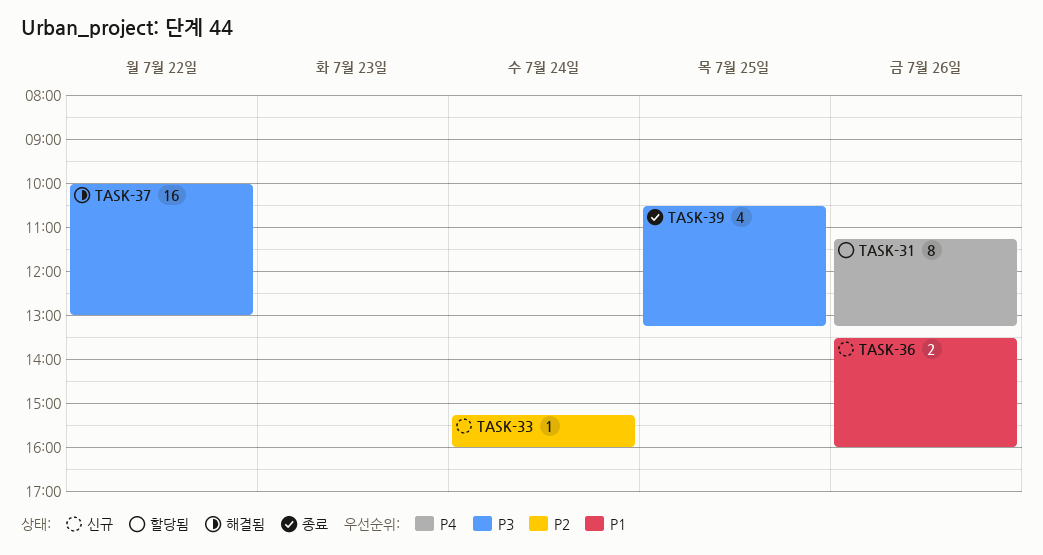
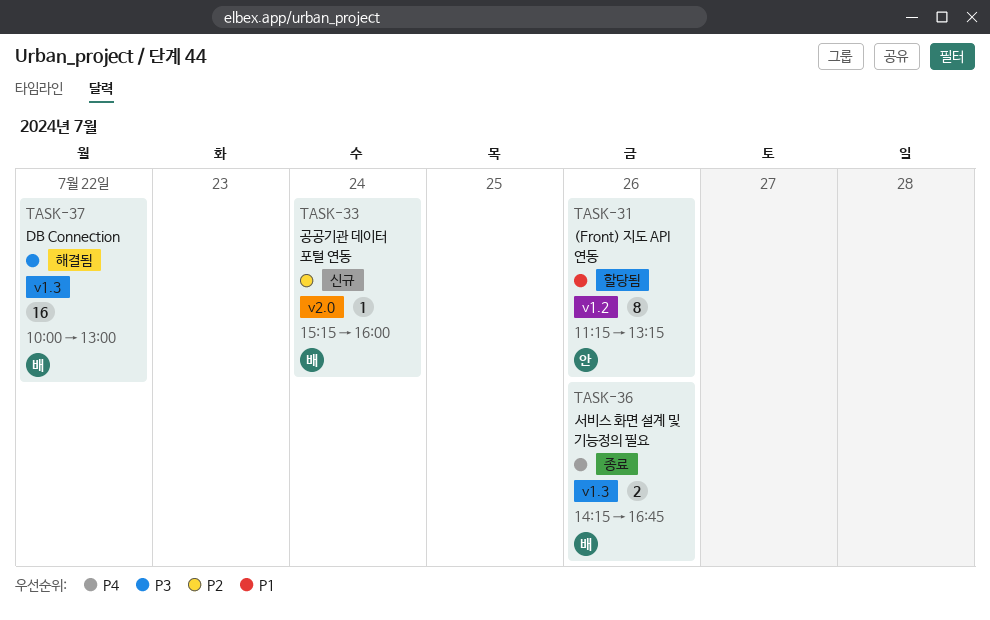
TASK-31, priority: P4 -> P1
TASK-36, status: 신규 -> 종료
TASK-36, priority: P1 -> P4
TASK-36, begins: 13:30 -> 14:15
TASK-36, ends: 16:00 -> 16:45
TASK-39: present -> none

